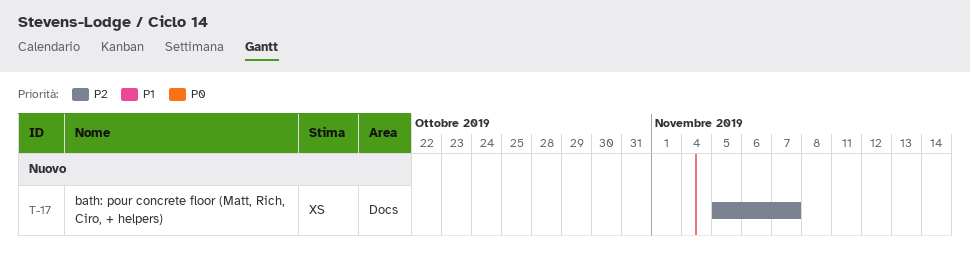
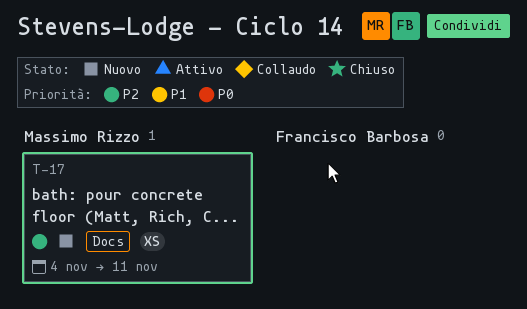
T-17, start: Nov 5 -> Nov 4
T-17, due: Nov 7 -> Nov 11

